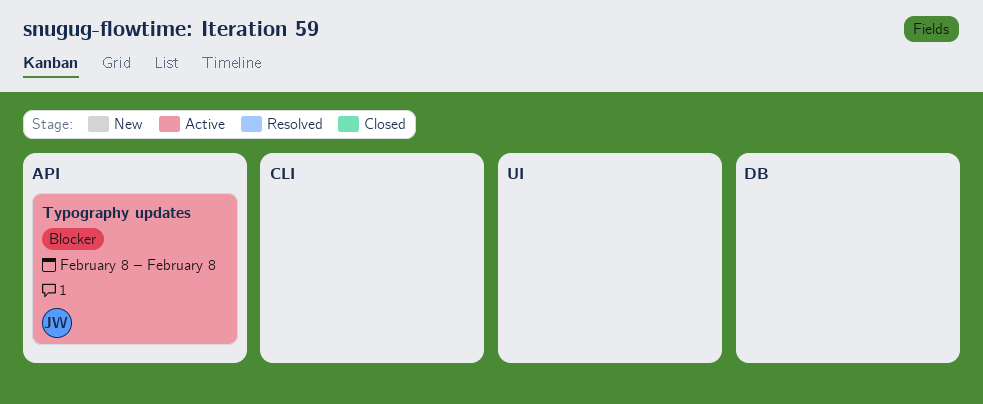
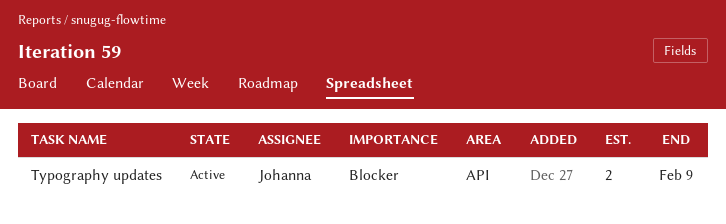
Typography updates, due: Feb 8 -> Feb 9

